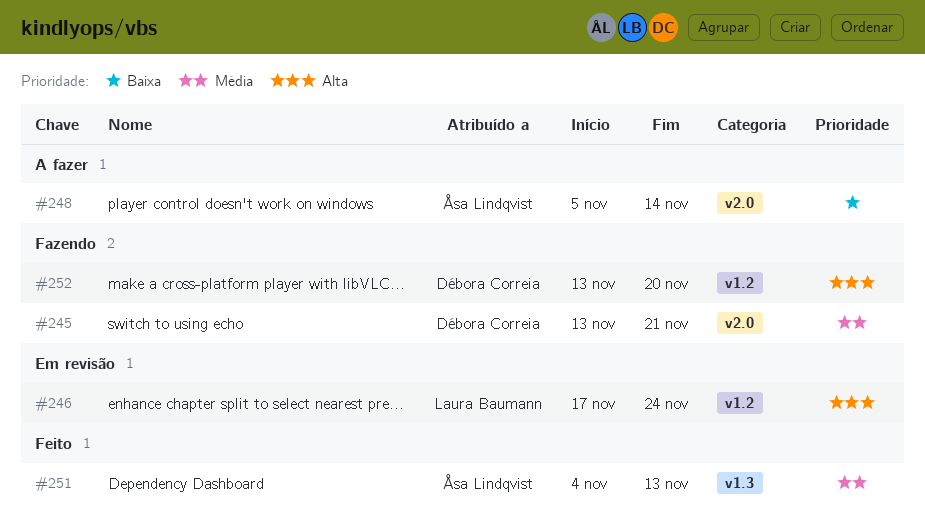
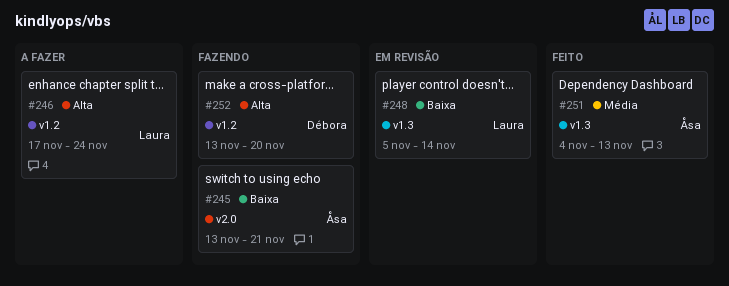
#245, owner: Débora Correia -> Åsa Lindqvist
#245, priority: Média -> Baixa
#246, status: Em revisão -> A fazer
#248, status: A fazer -> Em revisão
#248, owner: Åsa Lindqvist -> Laura Baumann
#248, label: v2.0 -> v1.3

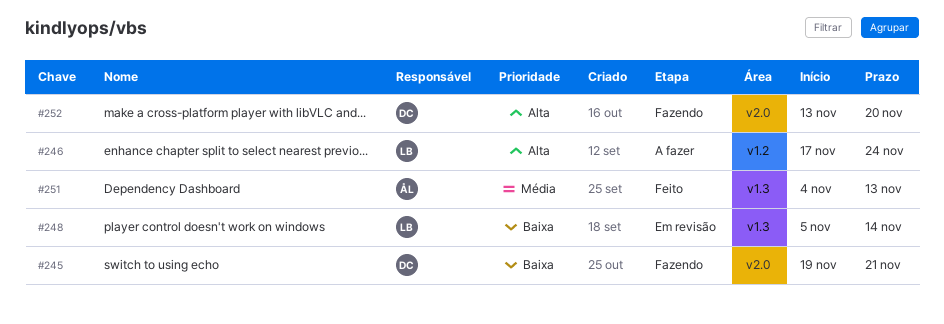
#245, owner: Åsa -> Débora
#245, start: Nov 13 -> Nov 19
#252, label: v1.2 -> v2.0

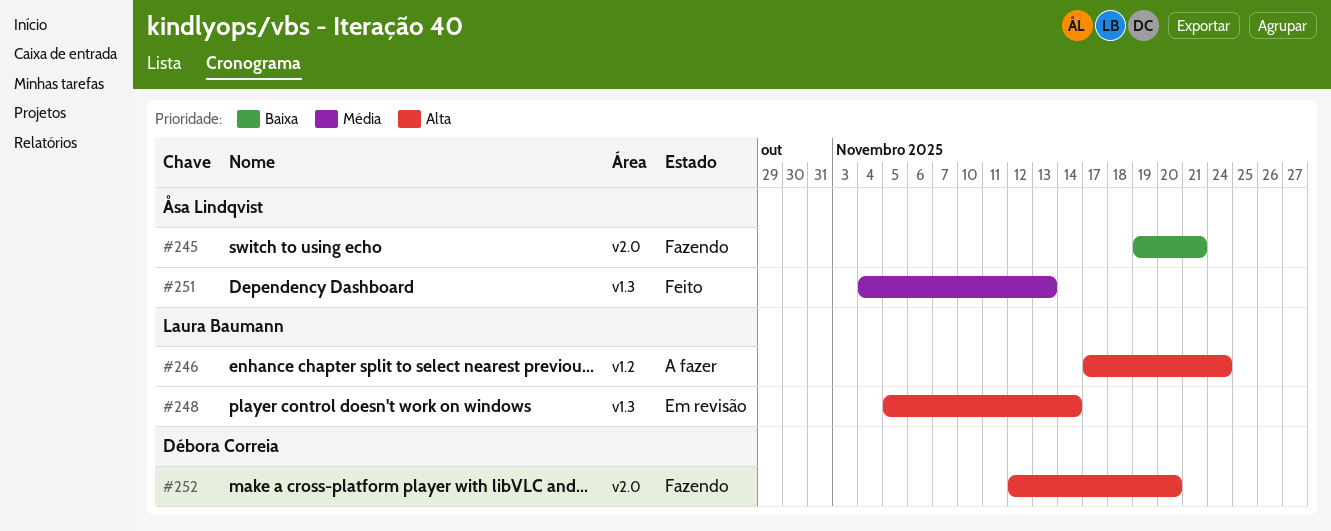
#245, owner: Débora Correia -> Åsa Lindqvist
#248, priority: Baixa -> Alta
#252, start: Nov 13 -> Nov 12

